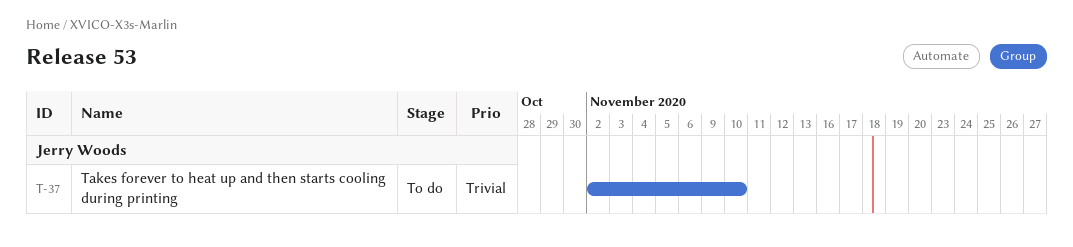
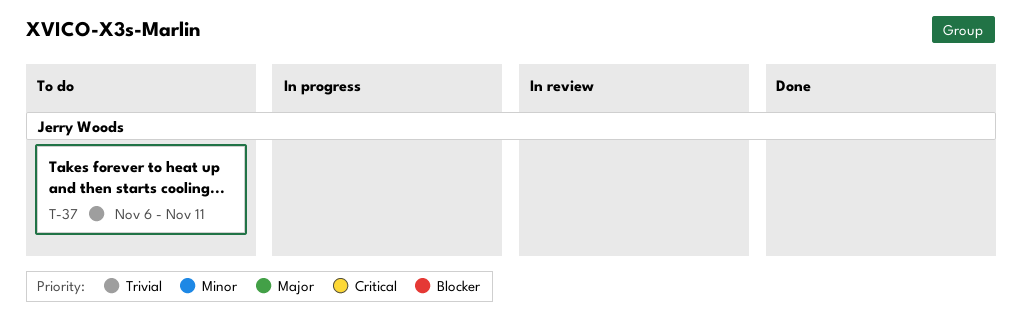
T-37, start: Nov 2 -> Nov 6
T-37, due: Nov 10 -> Nov 11

